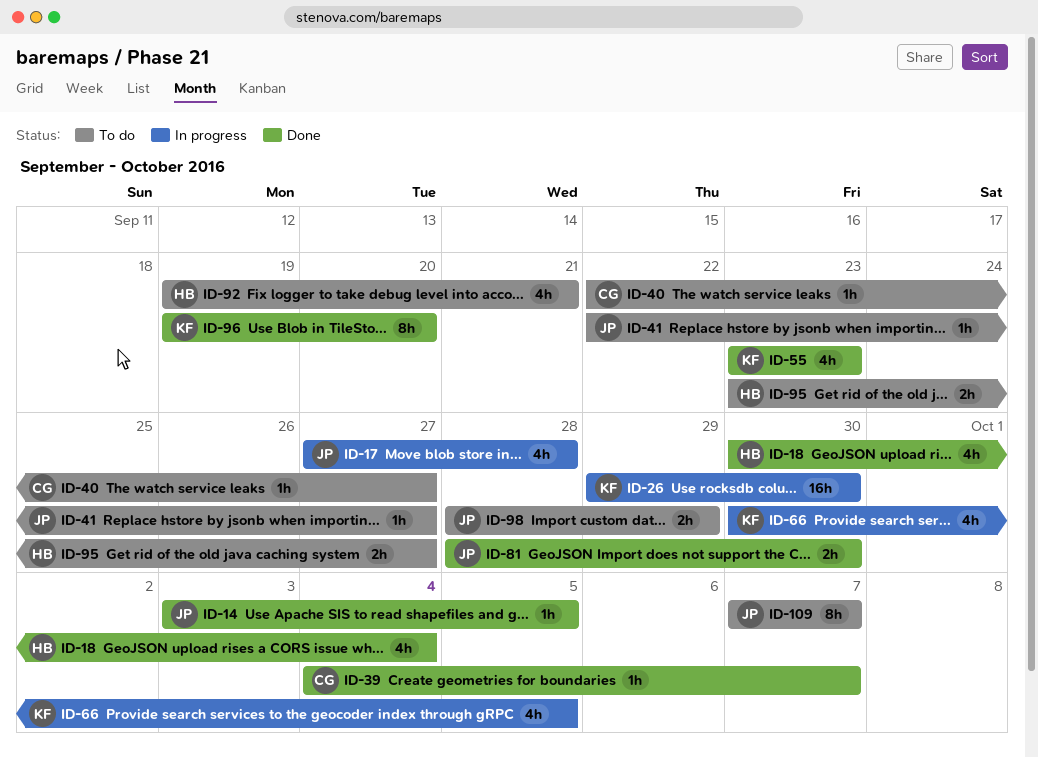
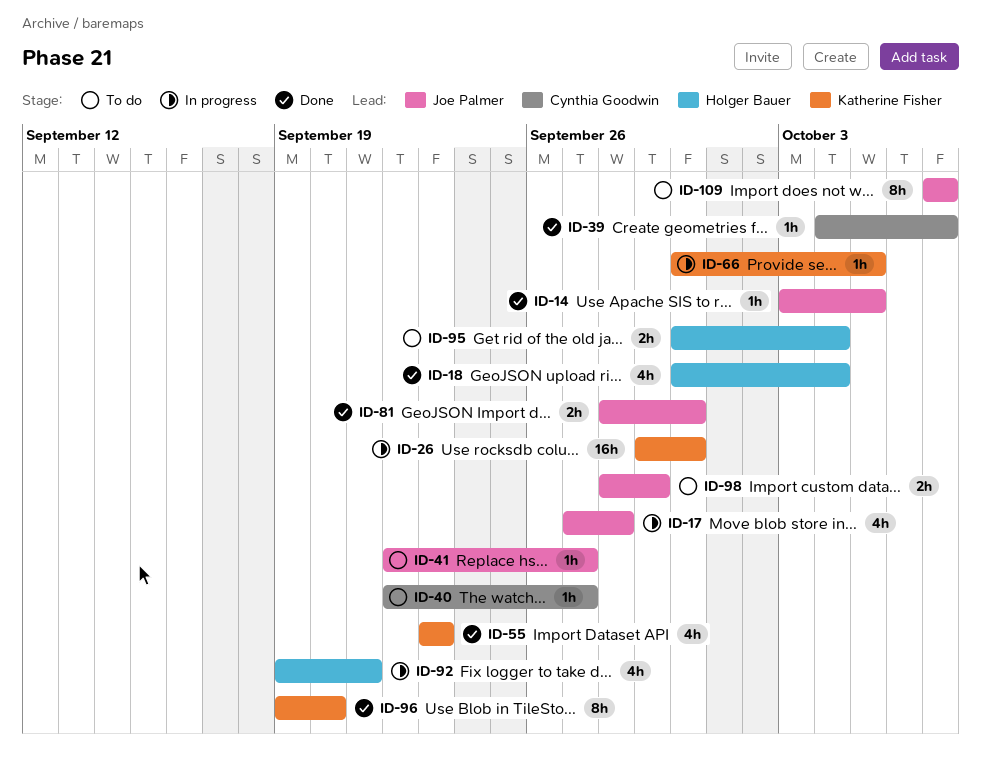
ID-66, estimate: 4h -> 1h
ID-92, status: To do -> In progress
ID-95, start: Sep 23 -> Sep 30
ID-95, due: Sep 27 -> Oct 4

